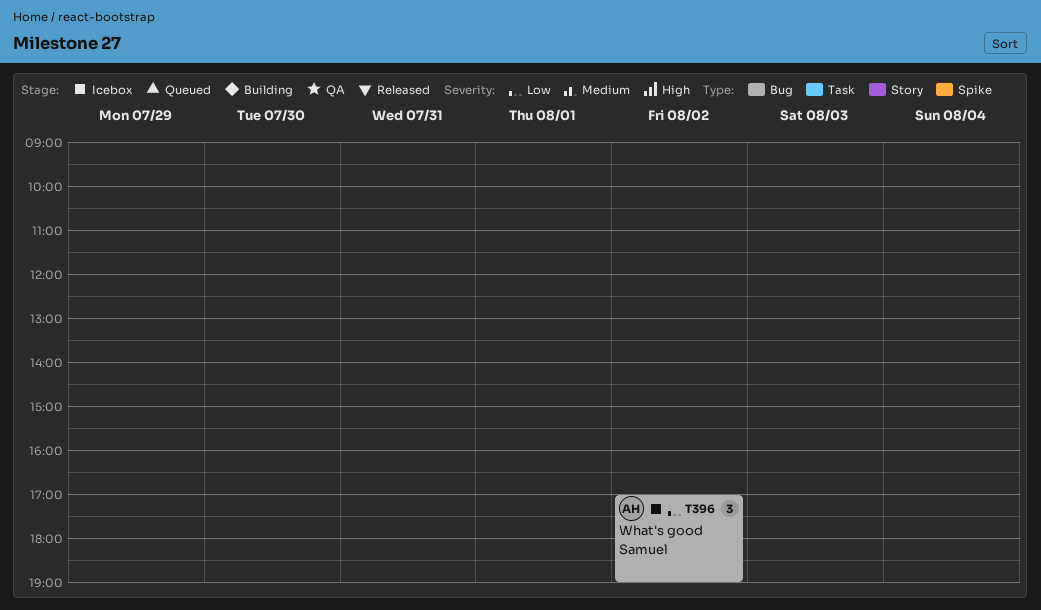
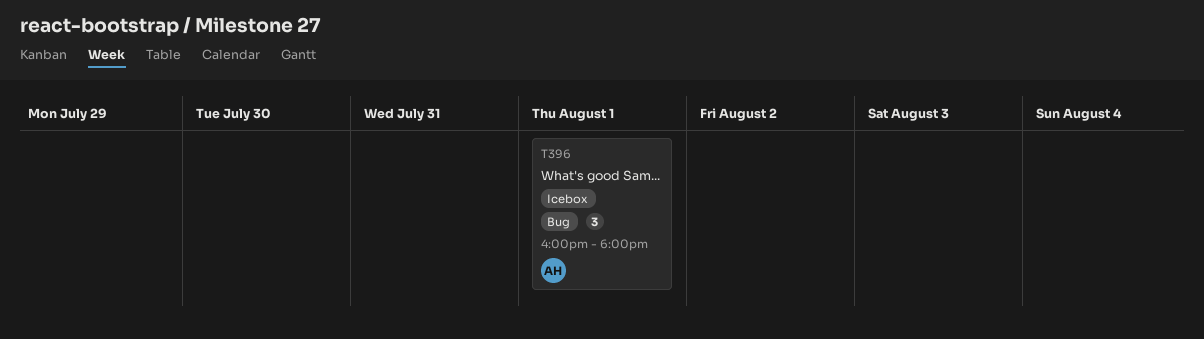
T396, day: Aug 2 -> Aug 1
T396, begins: 17:00 -> 16:00
T396, ends: 19:00 -> 18:00

